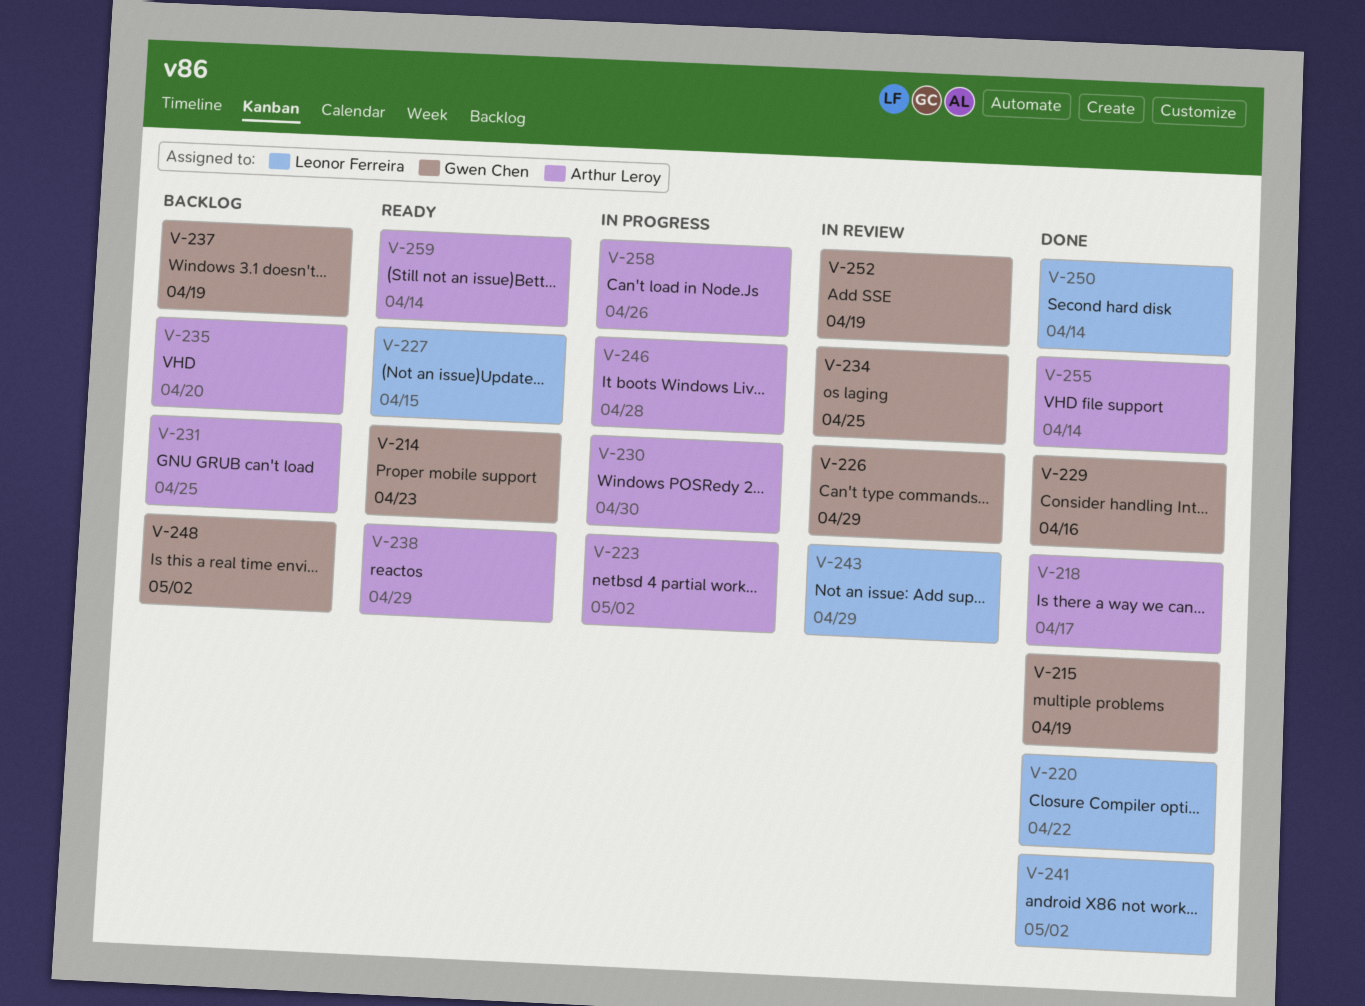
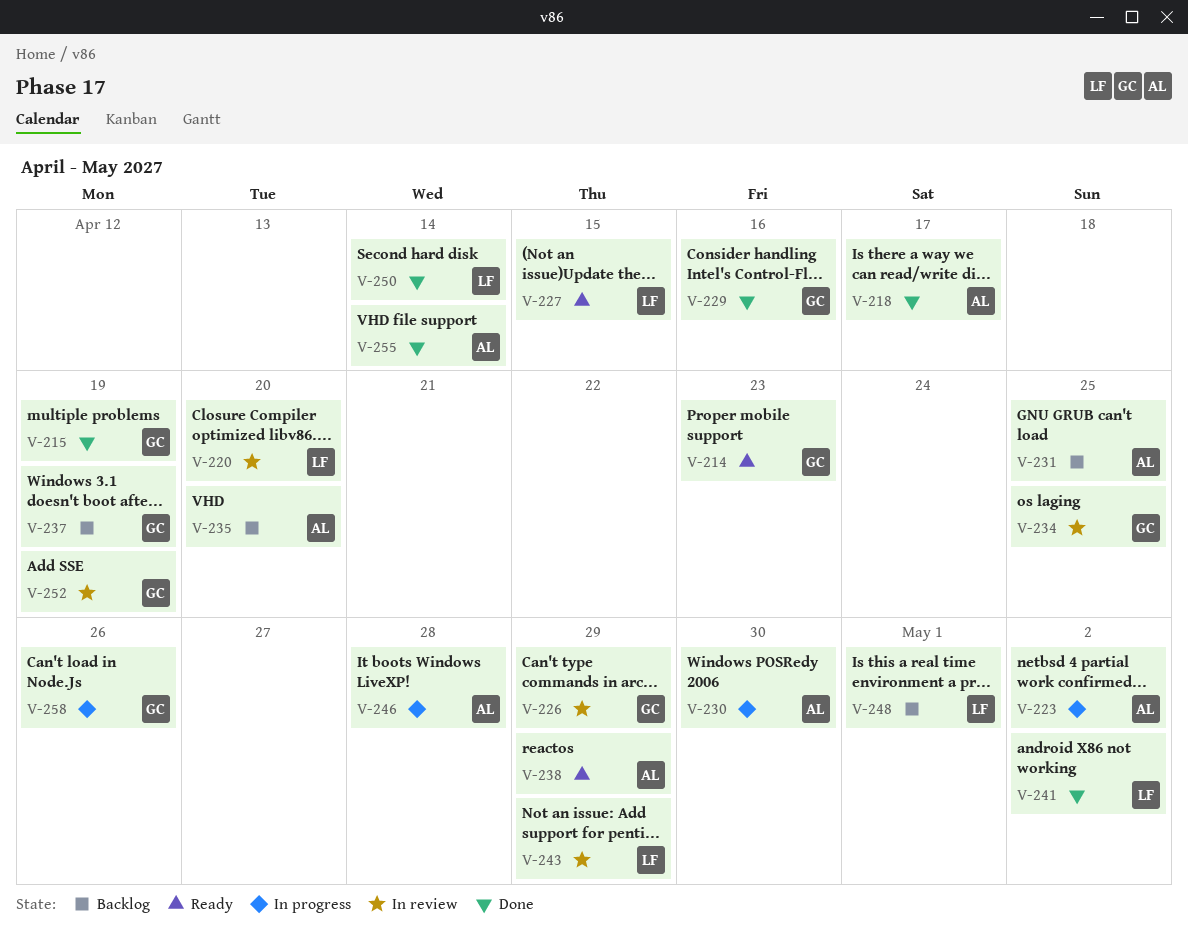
V-220, status: Done -> In review
V-220, due: Apr 22 -> Apr 20
V-248, owner: Gwen Chen -> Leonor Ferreira
V-248, due: May 2 -> May 1
V-258, owner: Arthur Leroy -> Gwen Chen
V-259: present -> none

